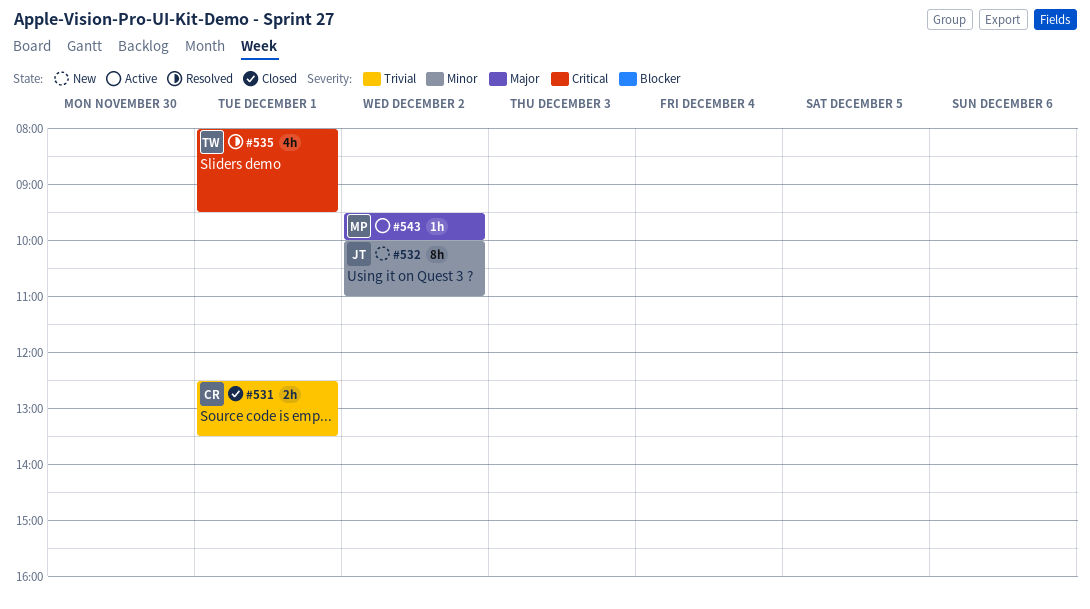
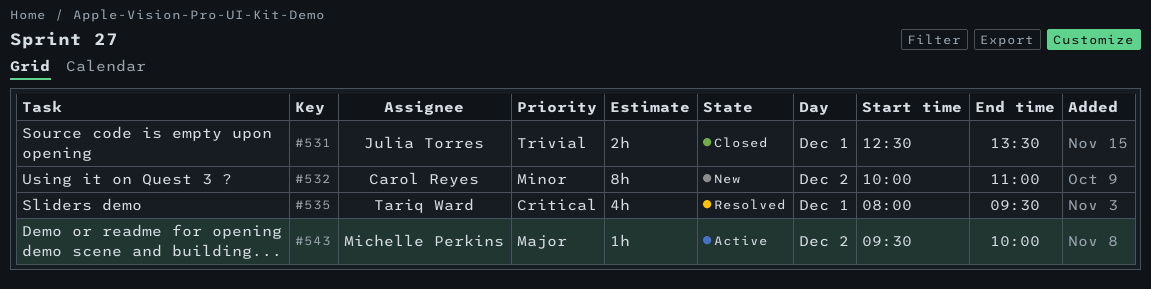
#531, owner: Carol Reyes -> Julia Torres
#532, owner: Julia Torres -> Carol Reyes

